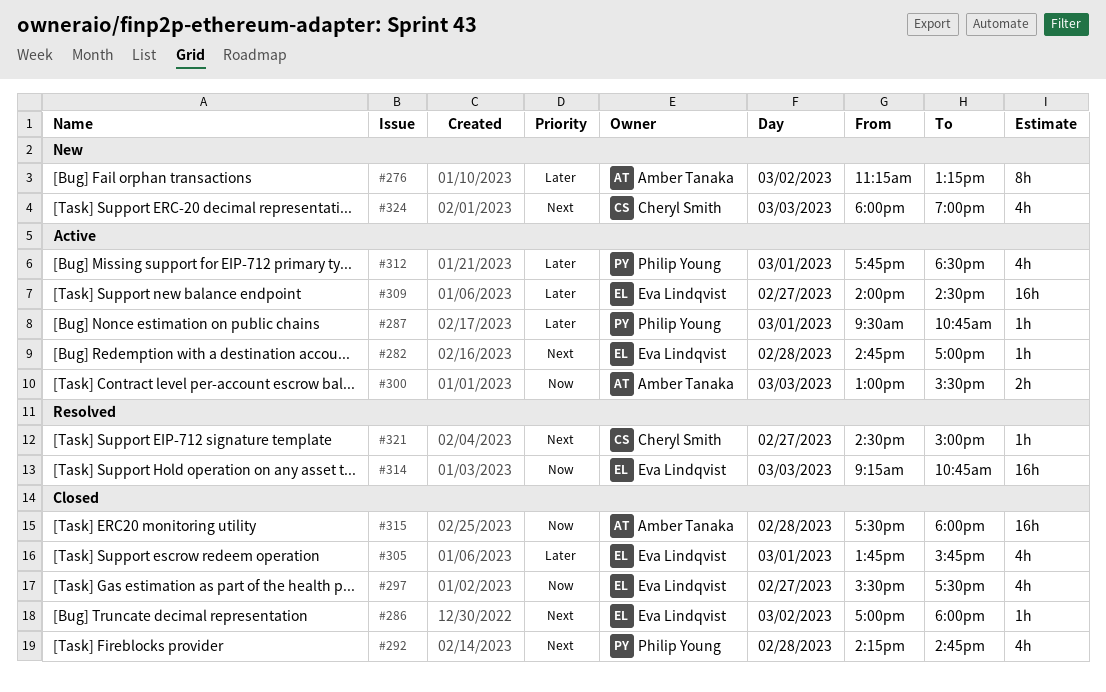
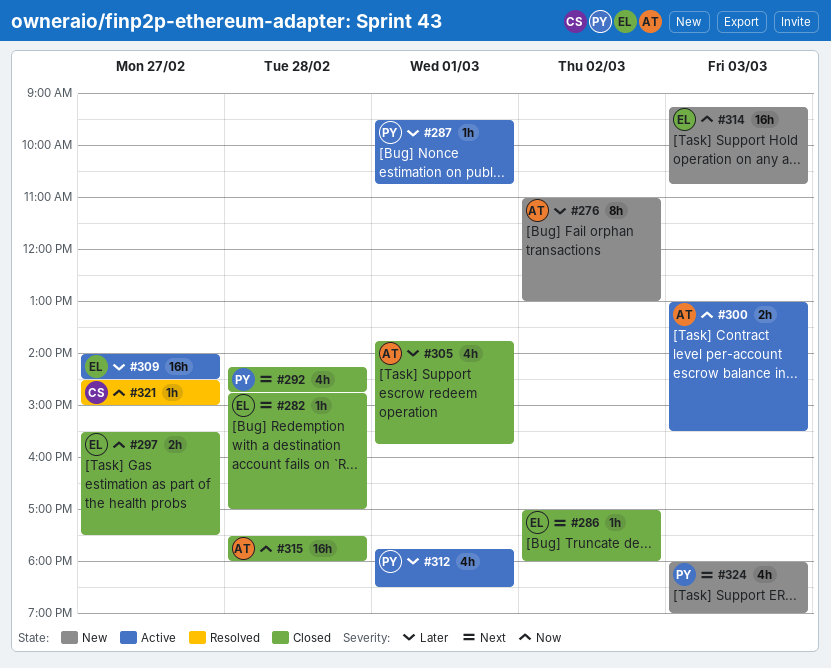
#276, begins: 11:15 -> 11:00
#276, ends: 13:15 -> 13:00
#282, status: Active -> Closed
#297, estimate: 4h -> 2h
#305, owner: Eva Lindqvist -> Amber Tanaka
#314, status: Resolved -> New
#321, priority: Next -> Now
#324, owner: Cheryl Smith -> Philip Young

